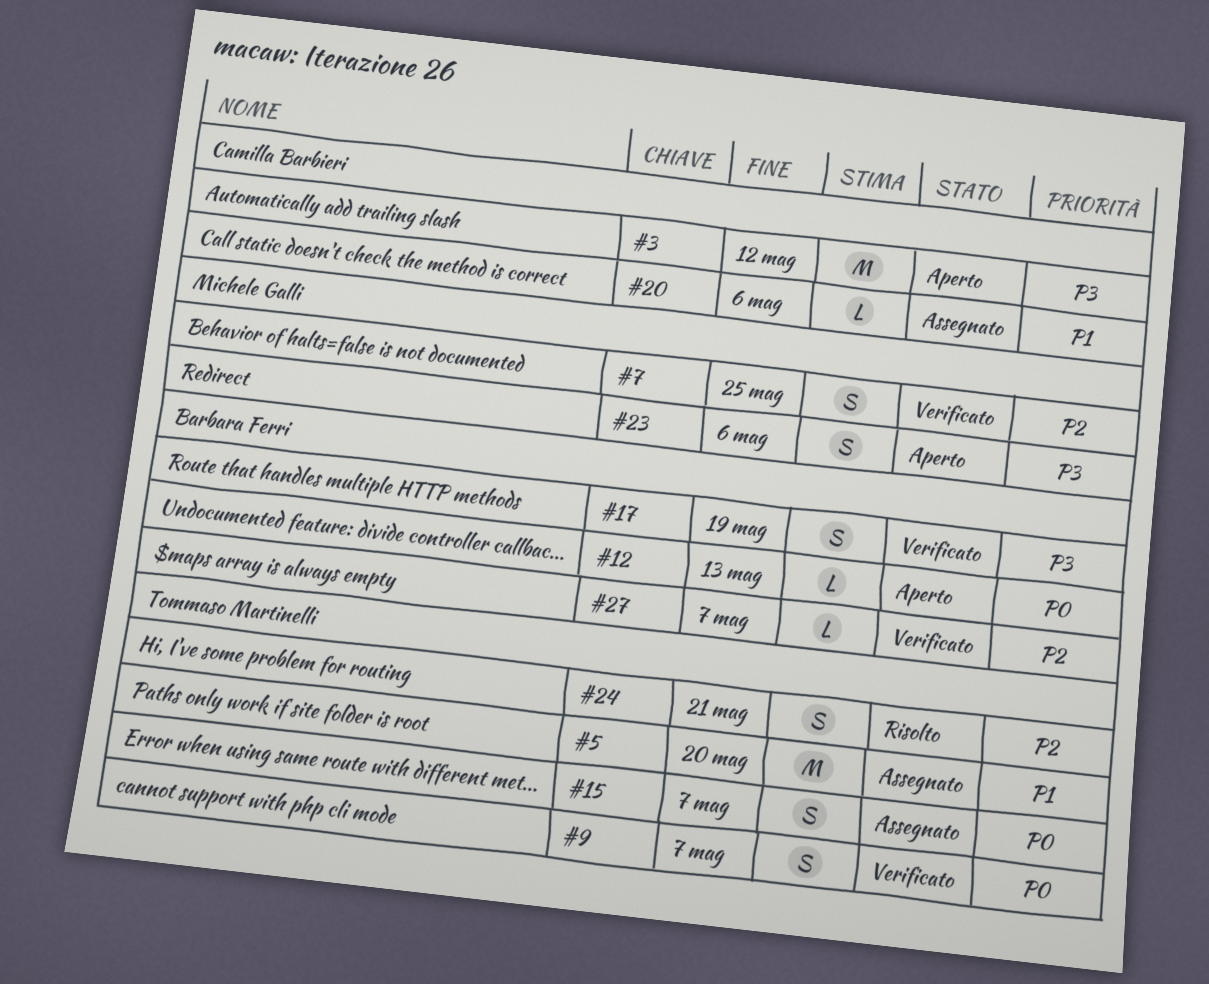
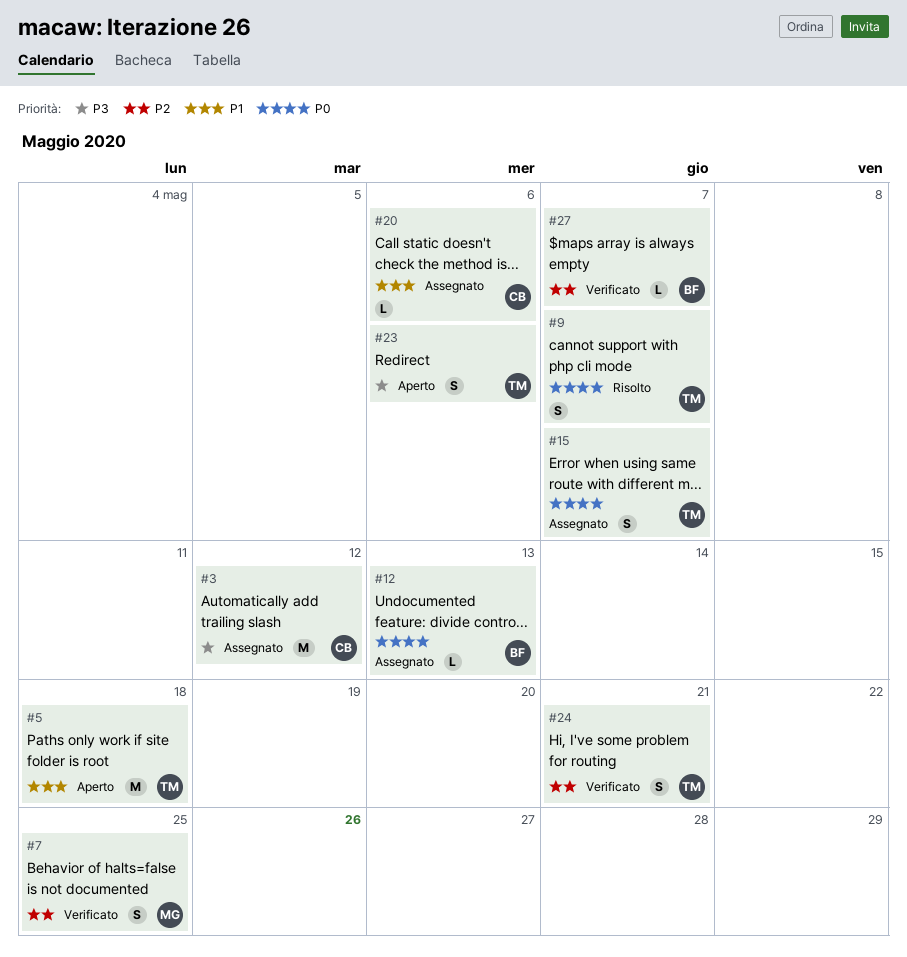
#3, status: Aperto -> Assegnato
#5, status: Assegnato -> Aperto
#5, due: May 20 -> May 18
#9, status: Verificato -> Risolto
#12, status: Aperto -> Assegnato
#17: present -> none
#23, owner: Michele Galli -> Tommaso Martinelli
#24, status: Risolto -> Verificato

